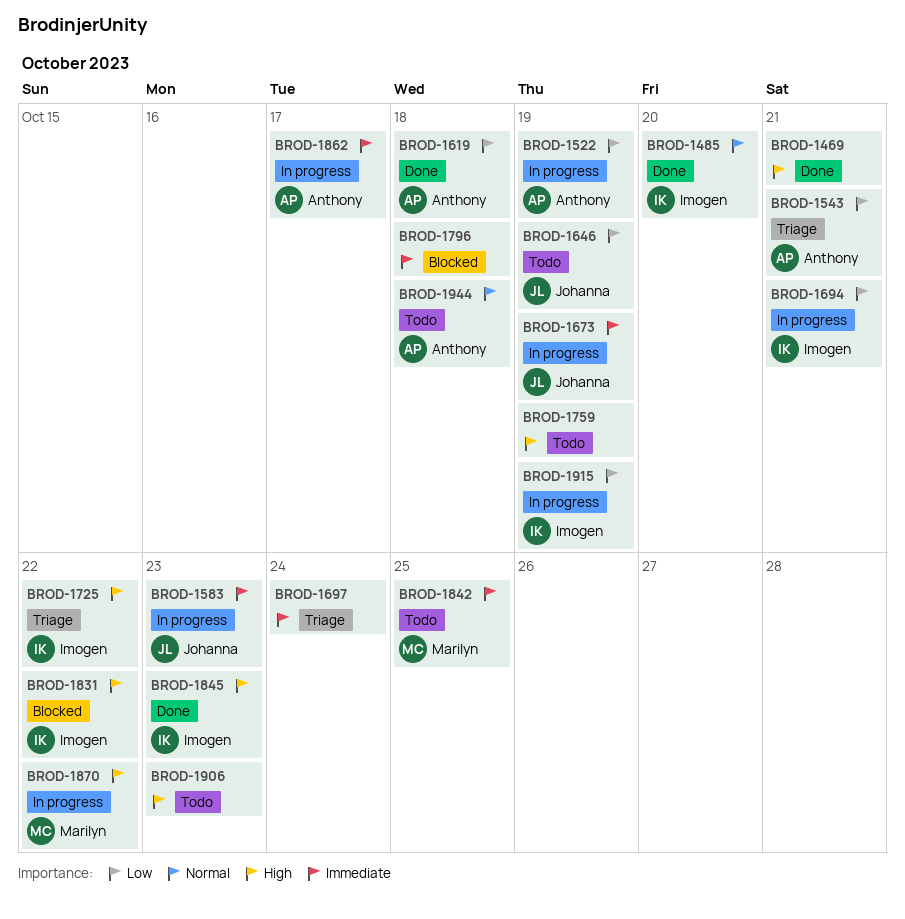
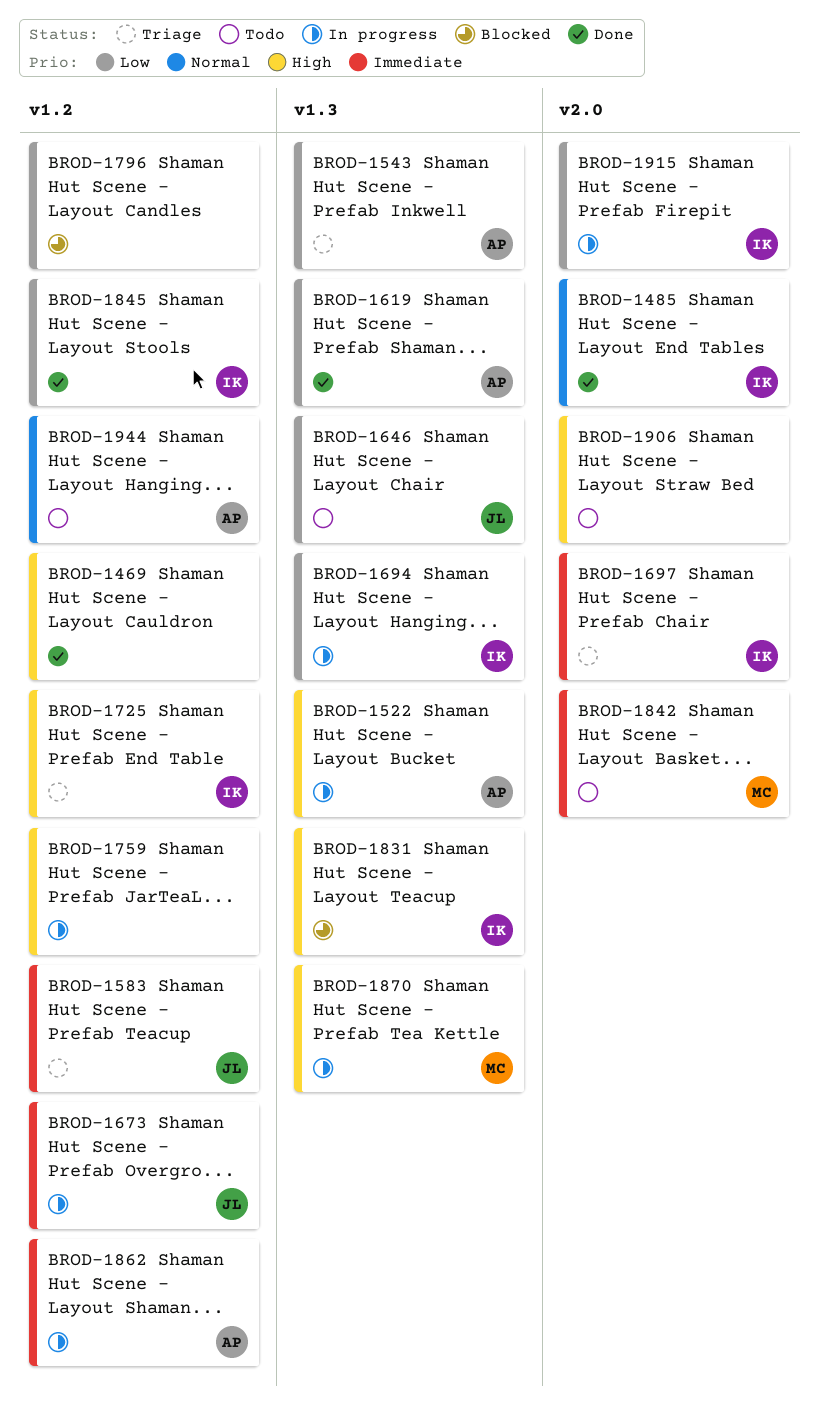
BROD-1522, priority: Low -> High
BROD-1583, status: In progress -> Triage
BROD-1697, owner: none -> Imogen
BROD-1759, status: Todo -> In progress
BROD-1796, priority: Immediate -> Low
BROD-1845, priority: High -> Low

